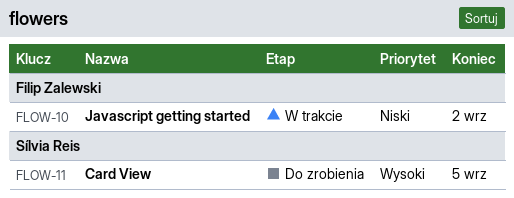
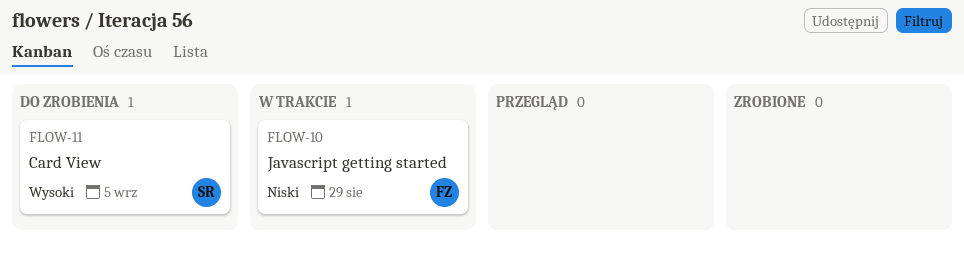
FLOW-10, due: Sep 2 -> Aug 29

